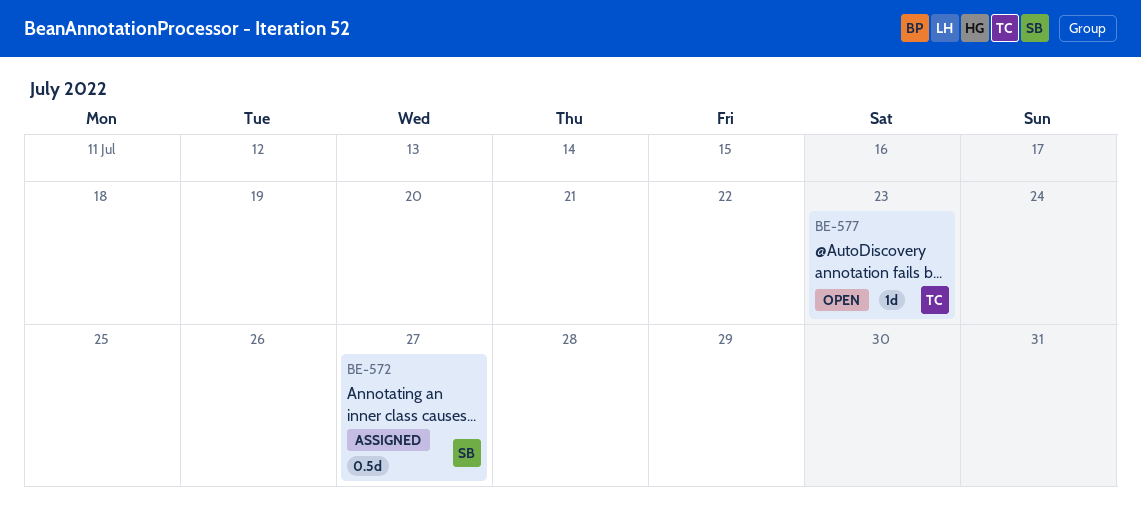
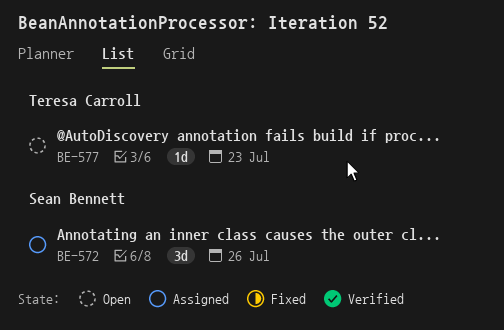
BE-572, estimate: 0.5d -> 3d
BE-572, due: Jul 27 -> Jul 26

